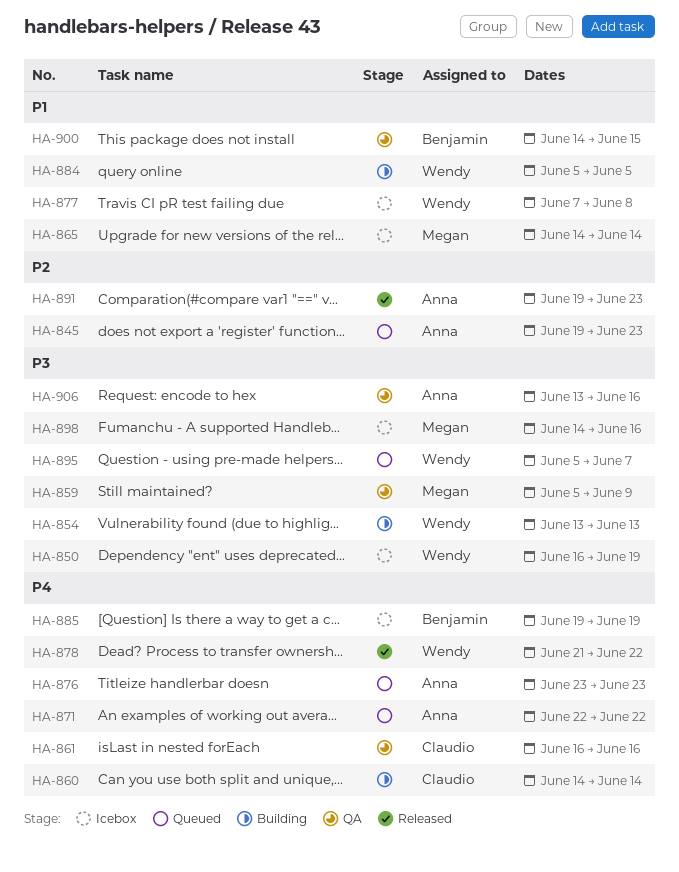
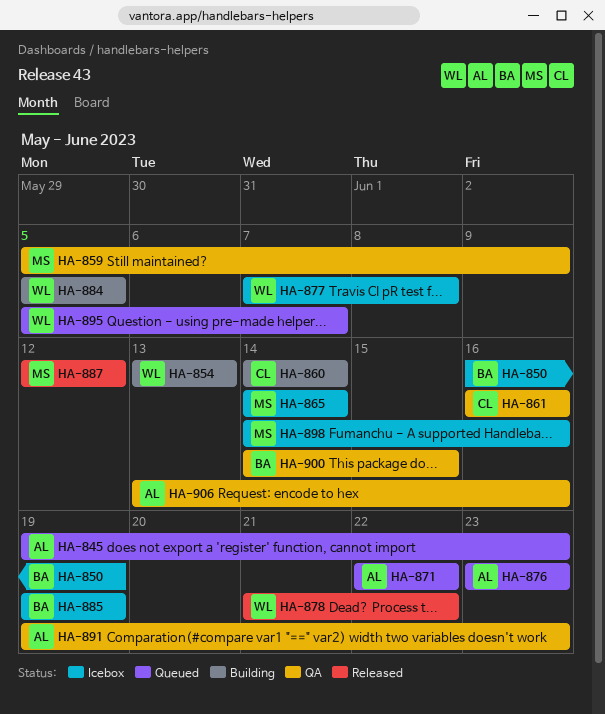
HA-850, owner: Wendy -> Benjamin
HA-887: none -> present
HA-891, status: Released -> QA

